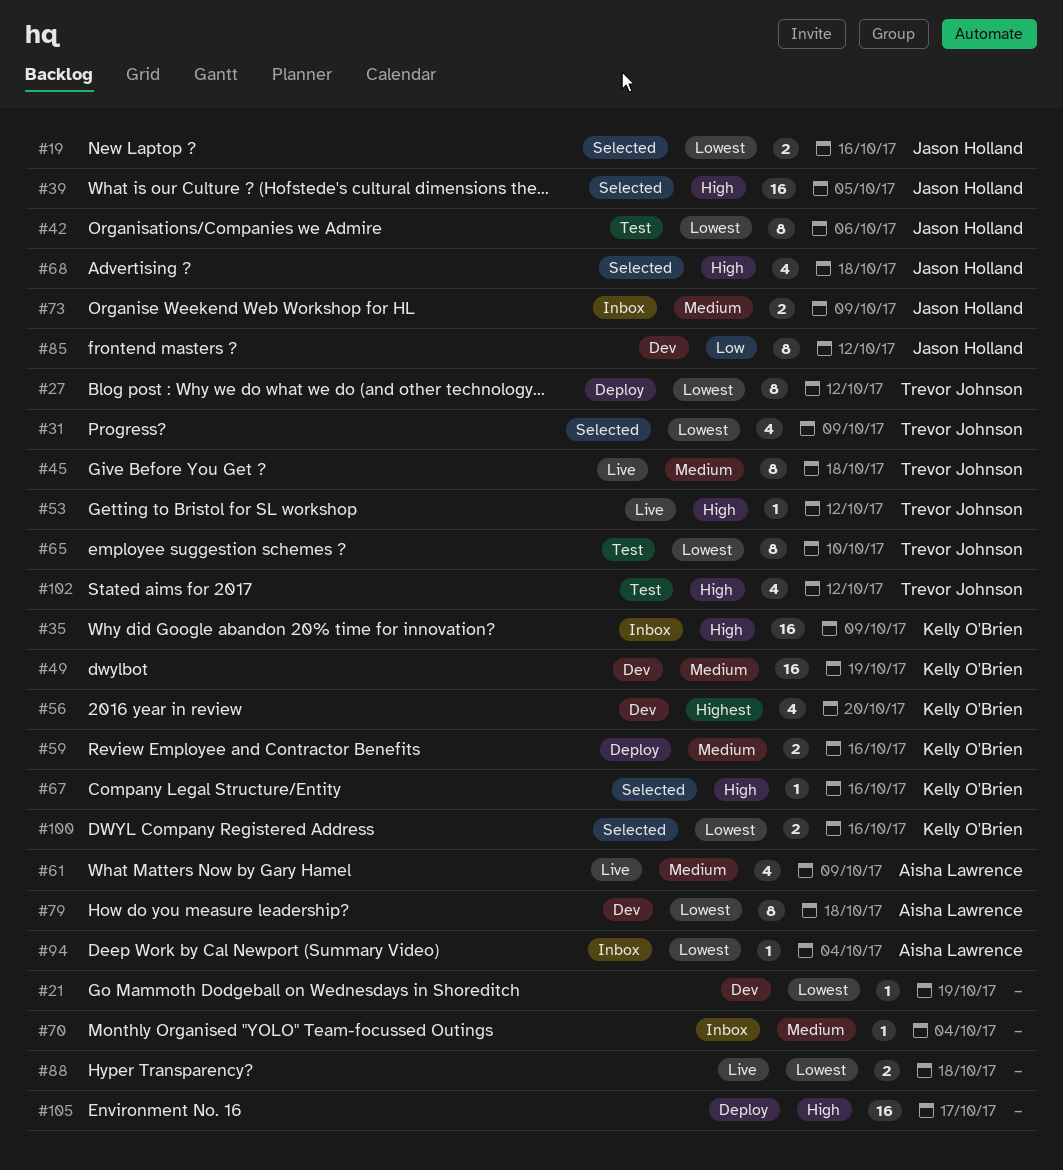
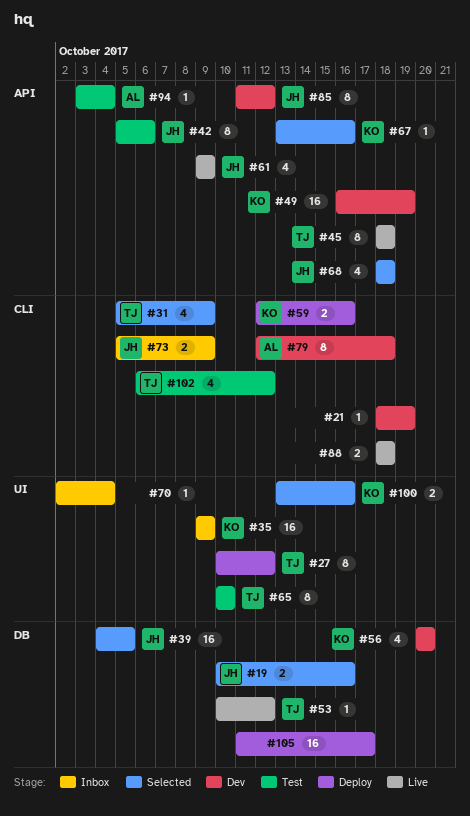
#61, owner: Aisha Lawrence -> Jason Holland
#94, status: Inbox -> Test

